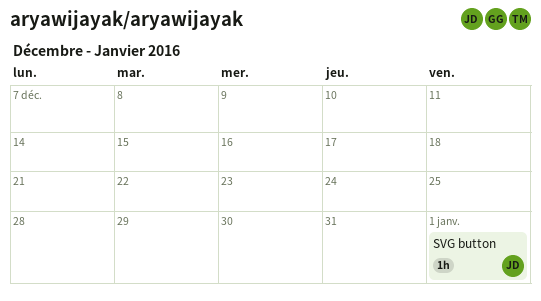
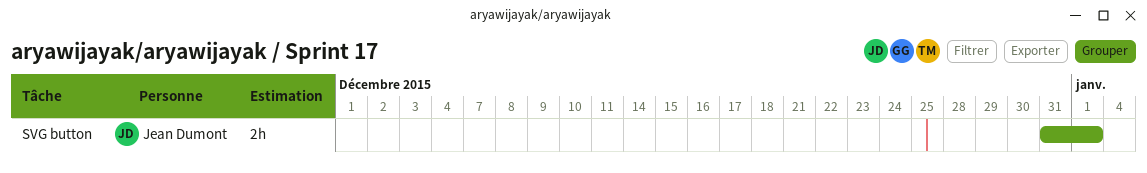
SVG button, estimate: 1h -> 2h

